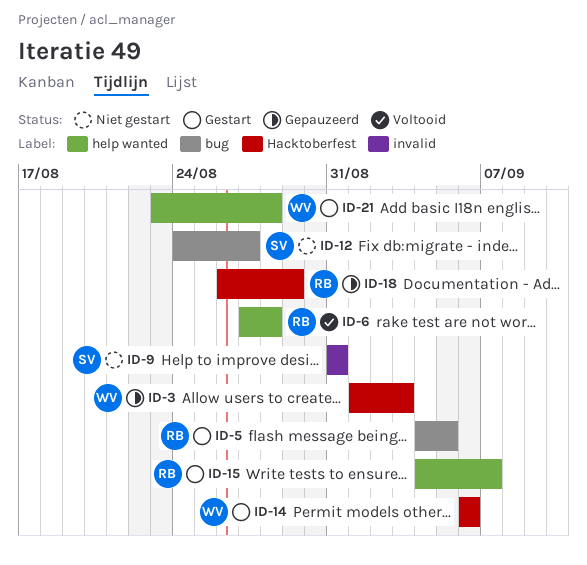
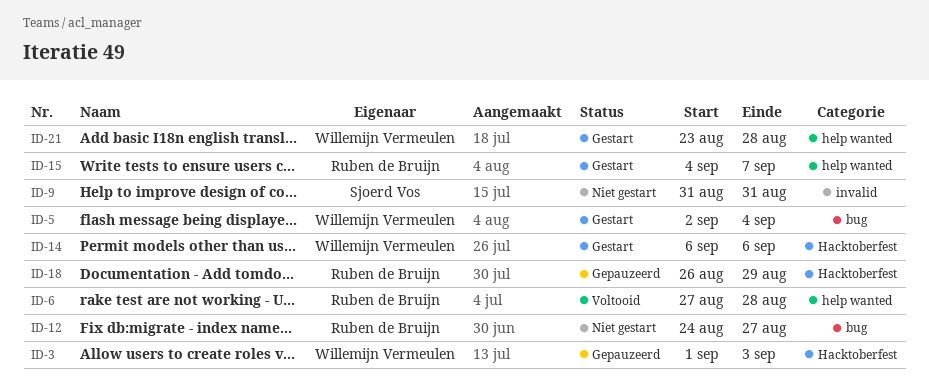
ID-5, owner: Ruben de Bruijn -> Willemijn Vermeulen
ID-5, start: Sep 4 -> Sep 2
ID-5, due: Sep 5 -> Sep 4
ID-12, owner: Sjoerd Vos -> Ruben de Bruijn

